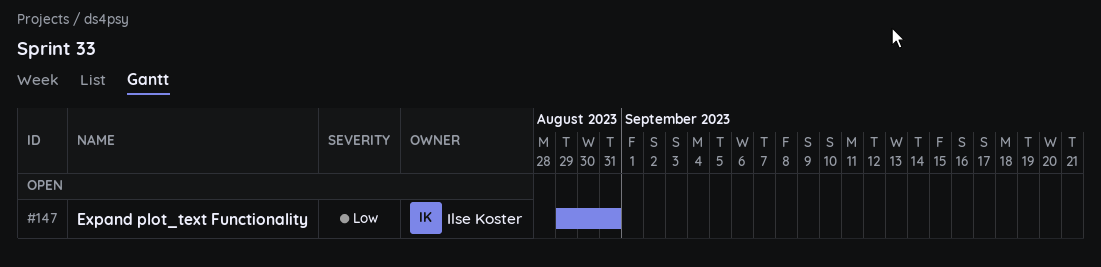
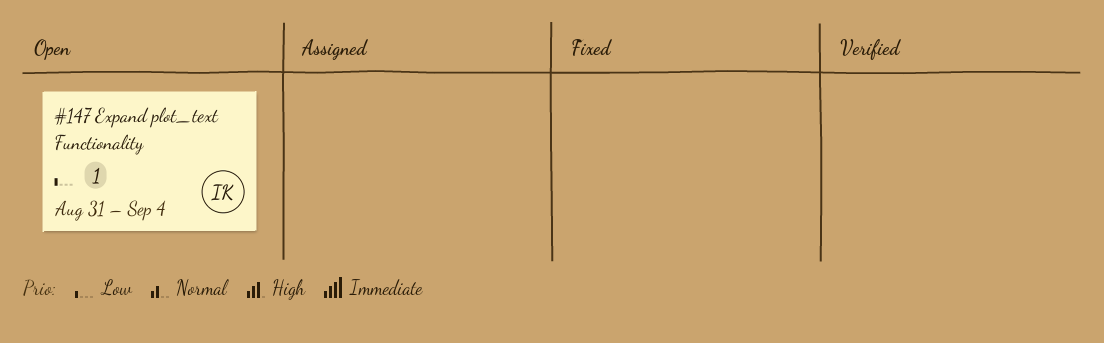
#147, start: Aug 29 -> Aug 31
#147, due: Aug 31 -> Sep 4

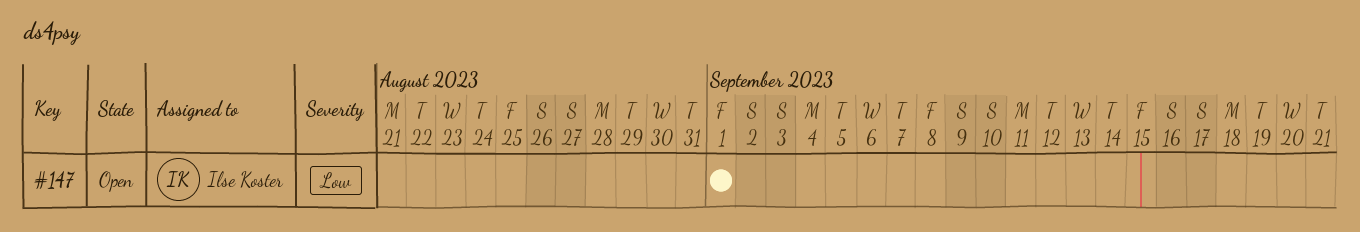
#147, start: Aug 31 -> Sep 1
#147, due: Sep 4 -> Sep 1

